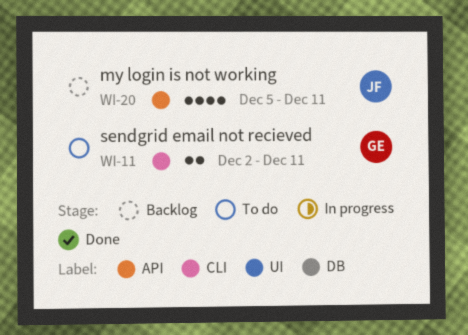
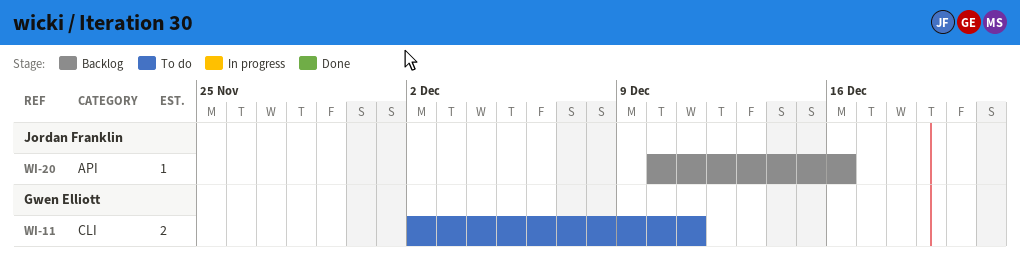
WI-20, estimate: 4 -> 1
WI-20, start: Dec 5 -> Dec 10
WI-20, due: Dec 11 -> Dec 16

